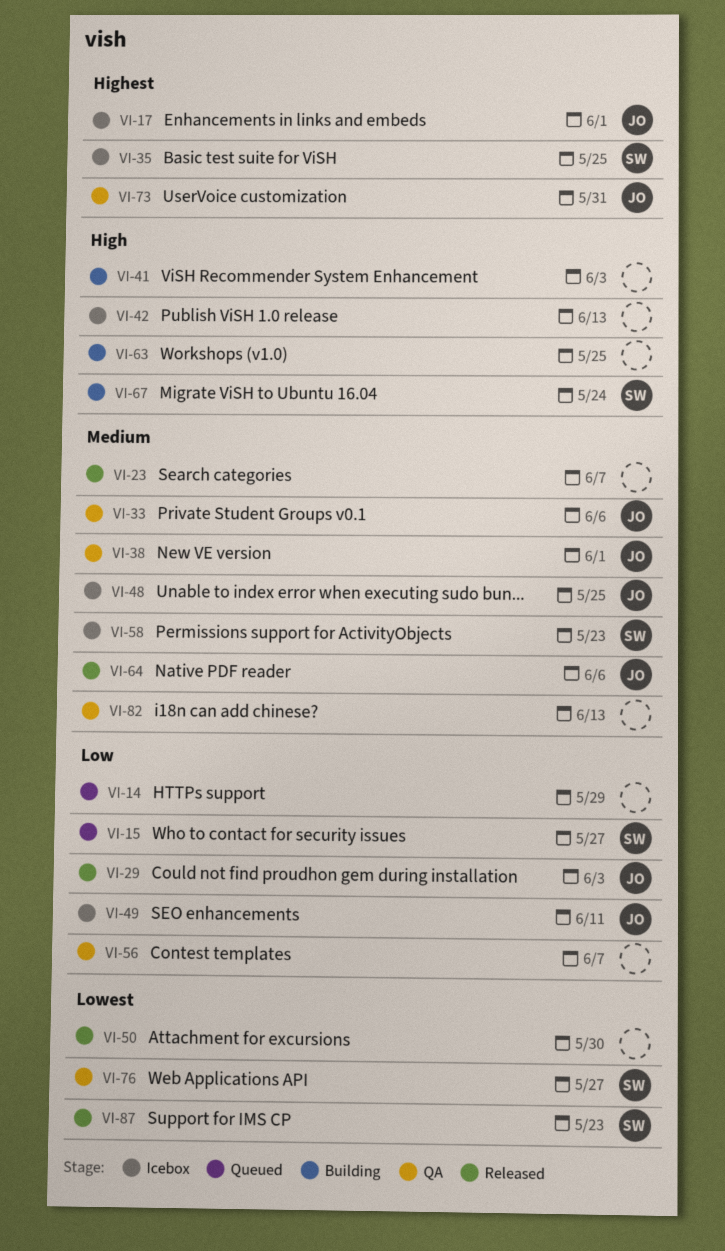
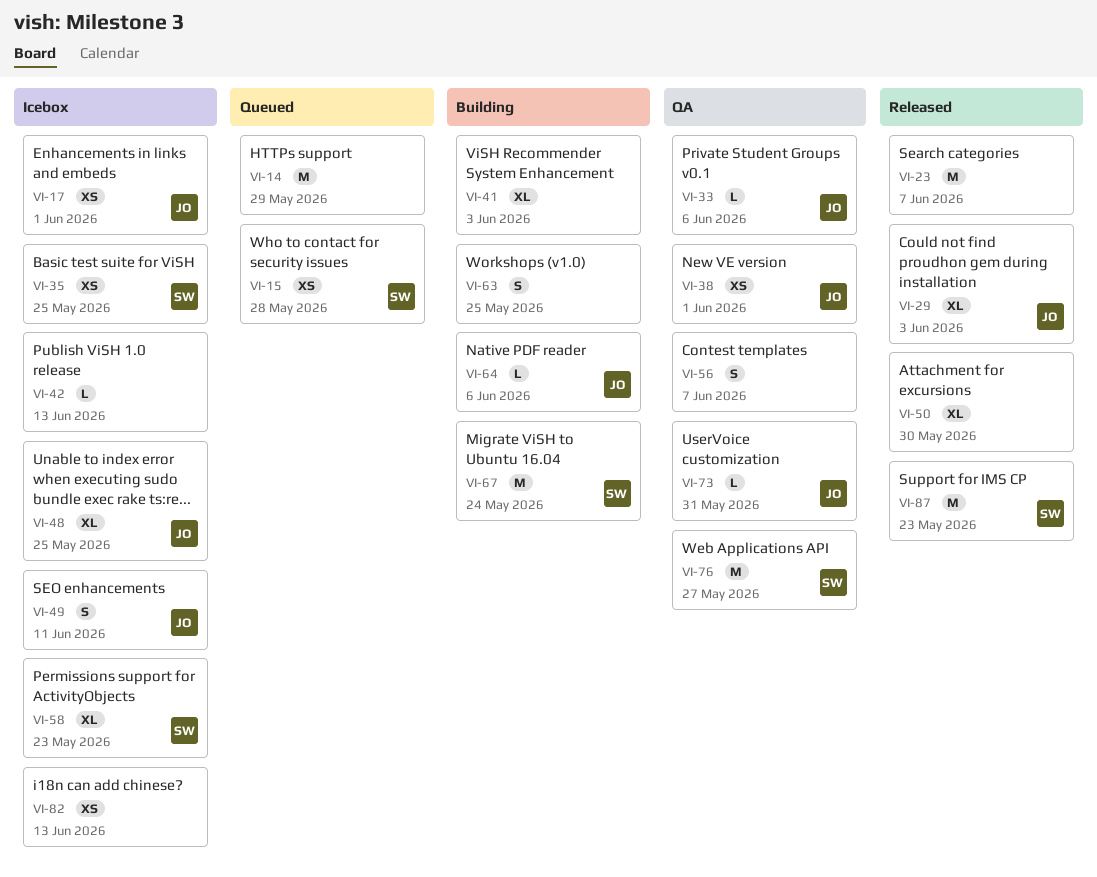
VI-15, due: May 27 -> May 28
VI-64, status: Released -> Building
VI-82, status: QA -> Icebox

